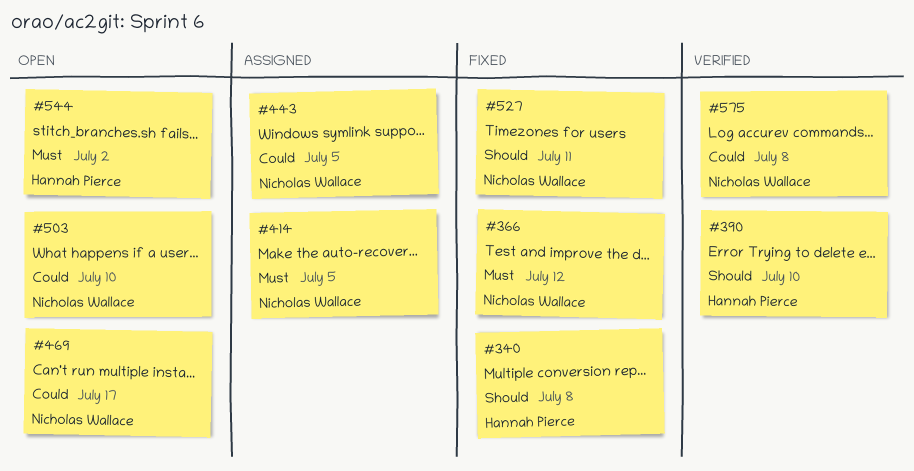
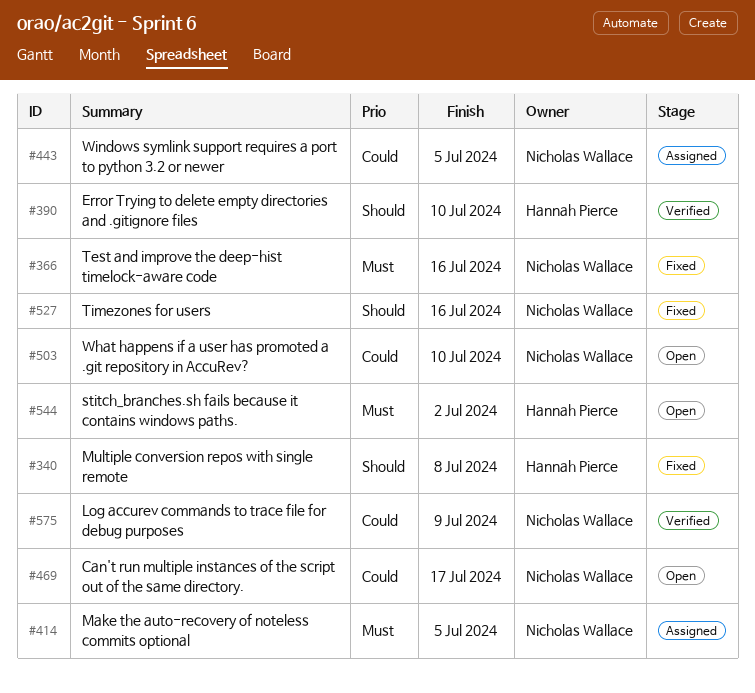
#366, due: Jul 12 -> Jul 16
#527, due: Jul 11 -> Jul 16
#575, due: Jul 8 -> Jul 9

